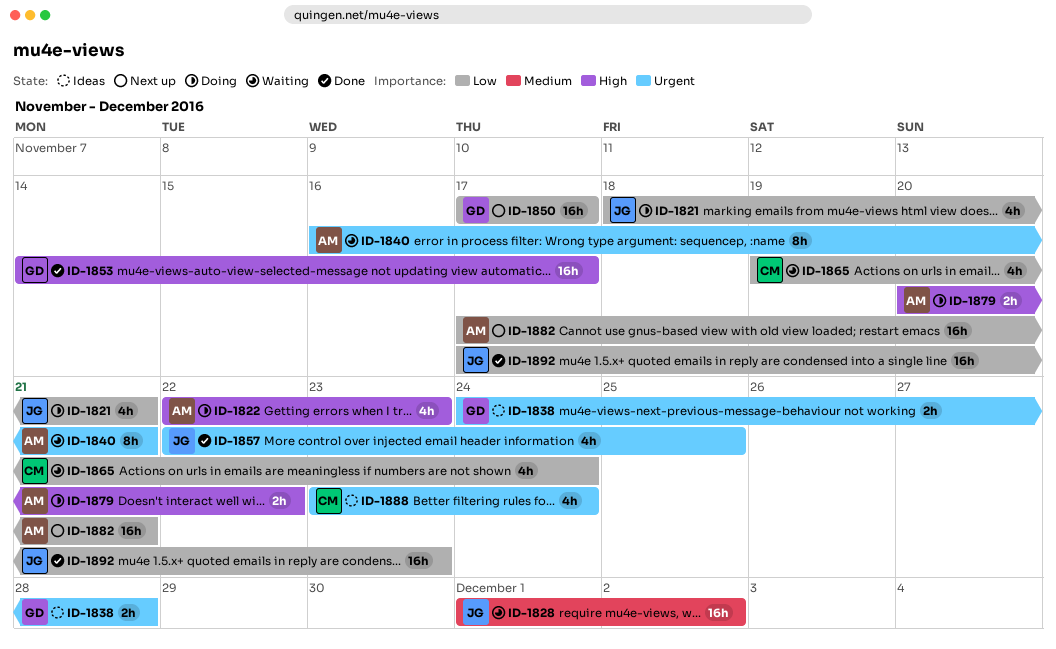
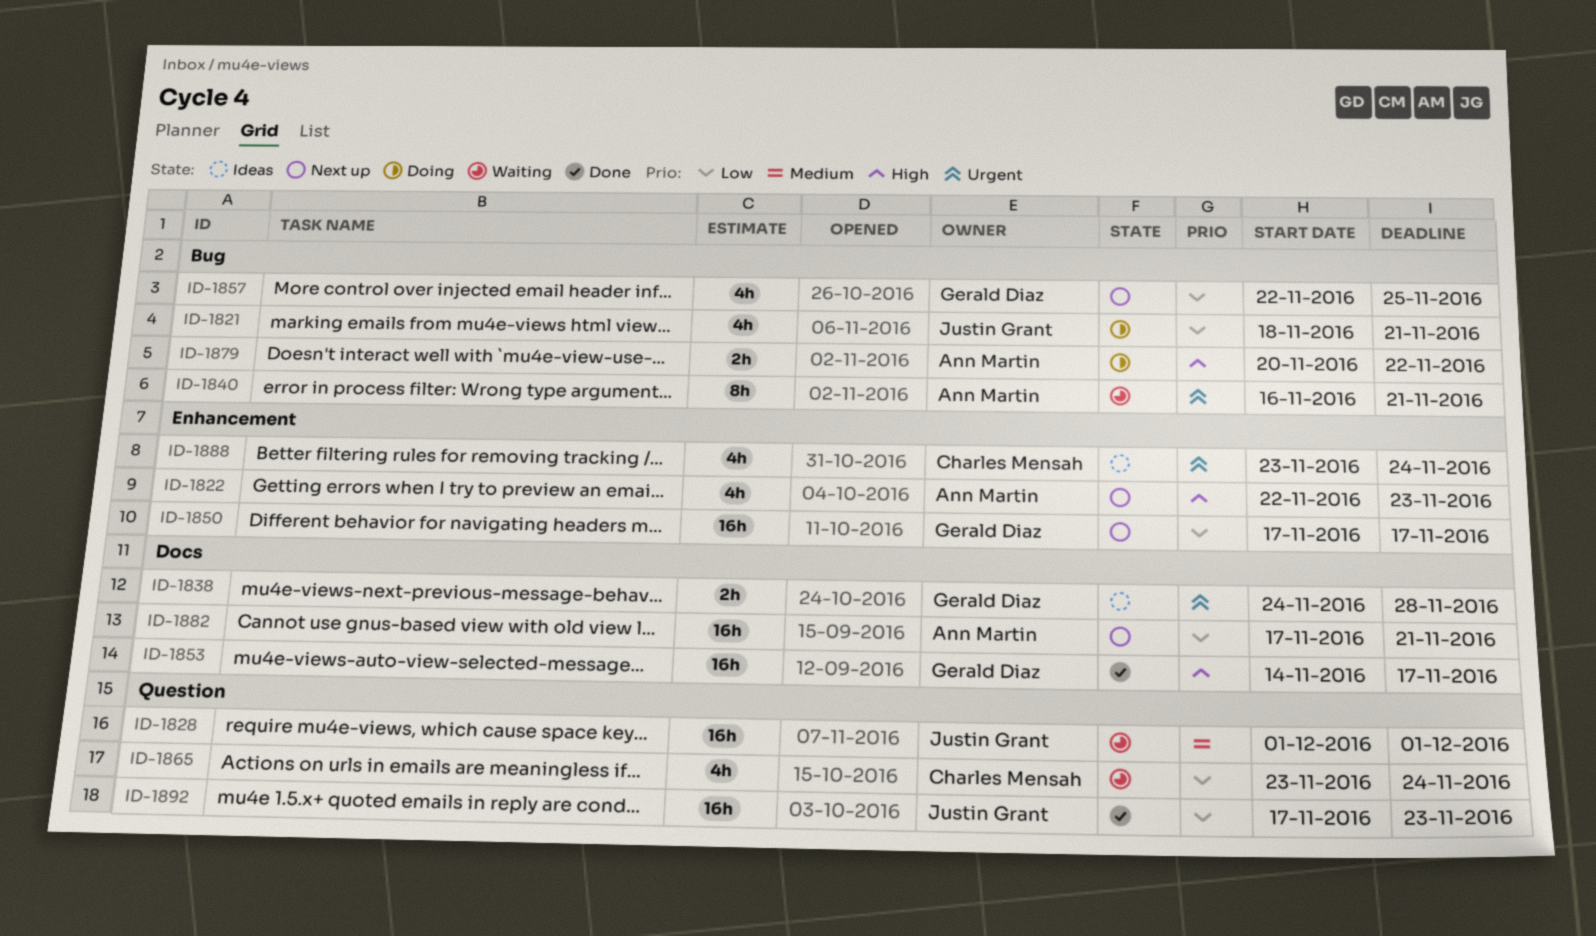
ID-1822, status: Doing -> Next up
ID-1828, due: Dec 2 -> Dec 1
ID-1857, status: Done -> Next up
ID-1857, owner: Justin Grant -> Gerald Diaz
ID-1857, priority: Urgent -> Low
ID-1865, start: Nov 19 -> Nov 23

